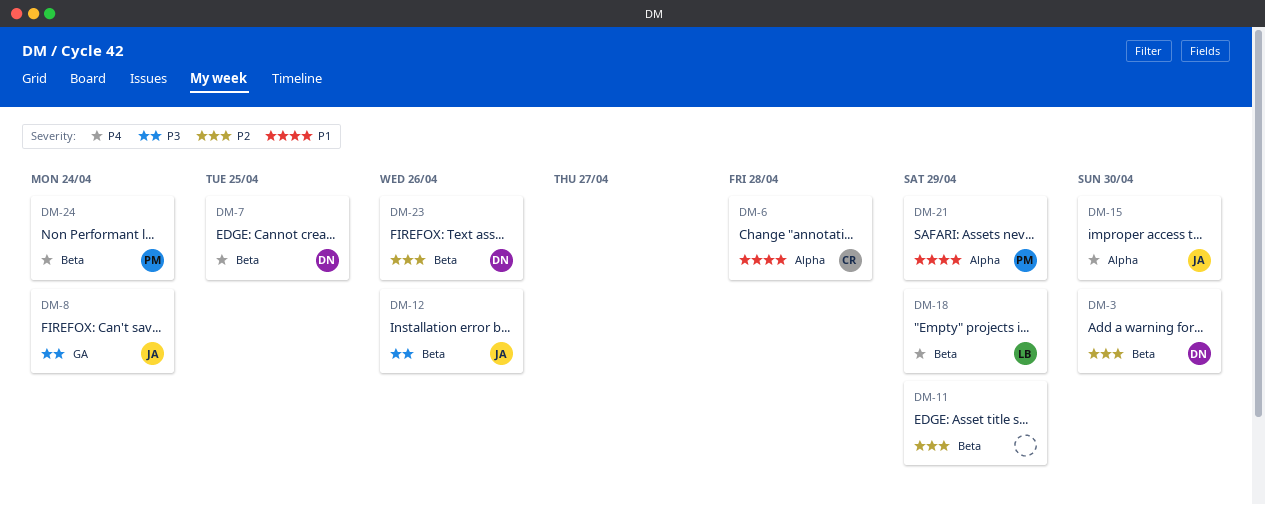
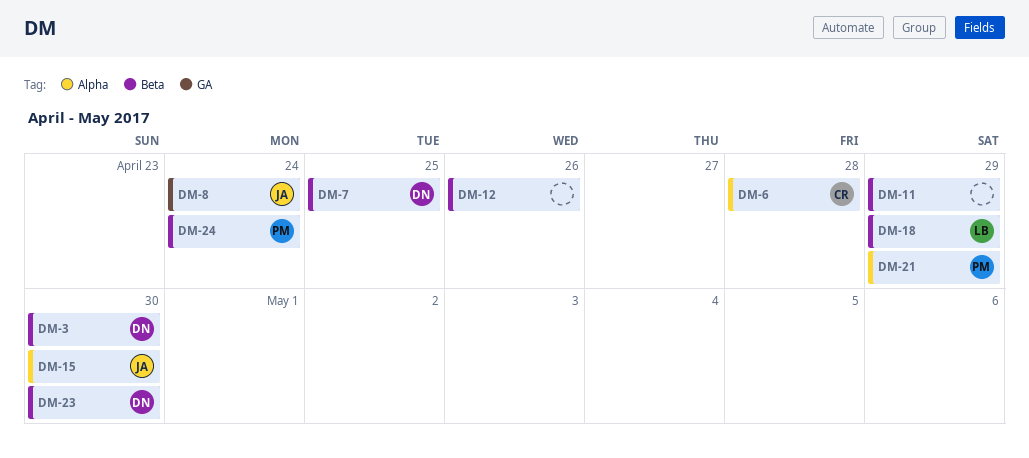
DM-12, owner: JA -> none
DM-23, due: Apr 26 -> Apr 30

